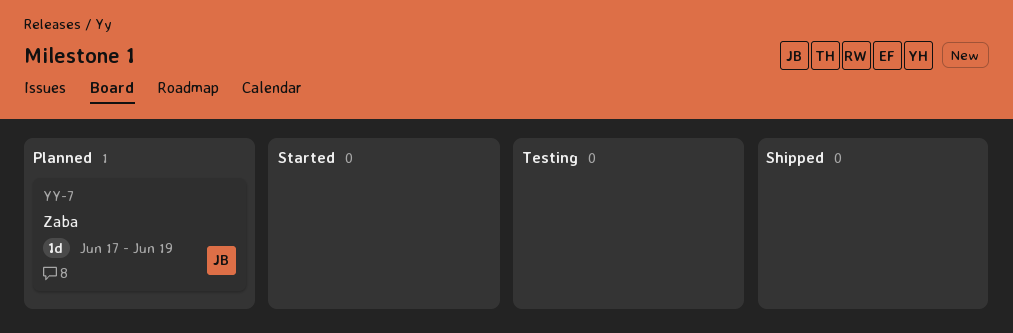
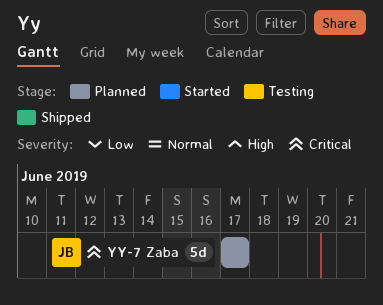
YY-7, estimate: 1d -> 5d
YY-7, due: Jun 19 -> Jun 17

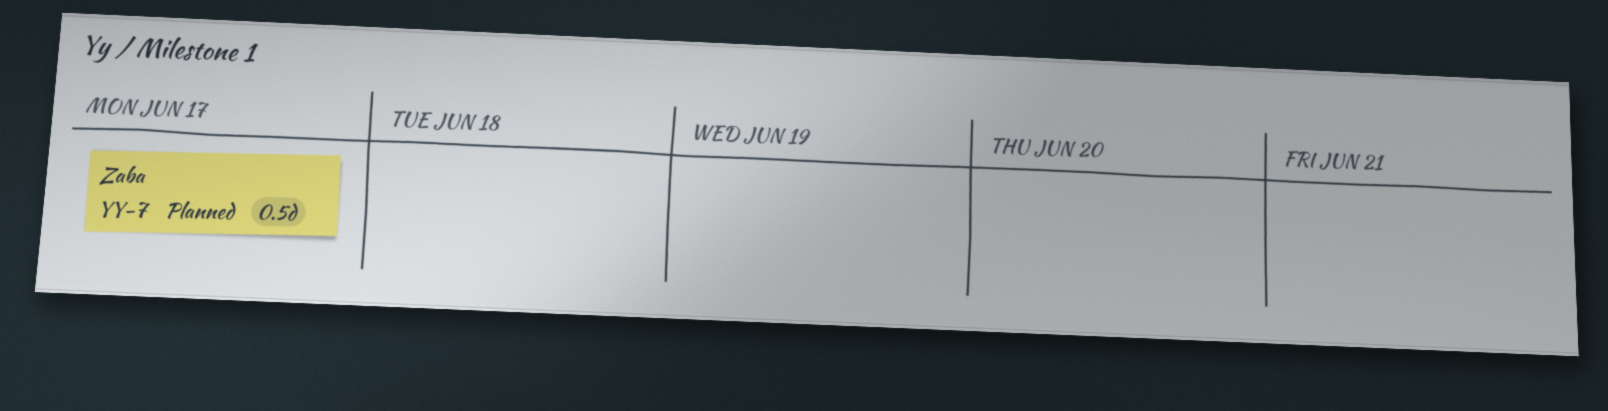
YY-7, estimate: 5d -> 0.5d

